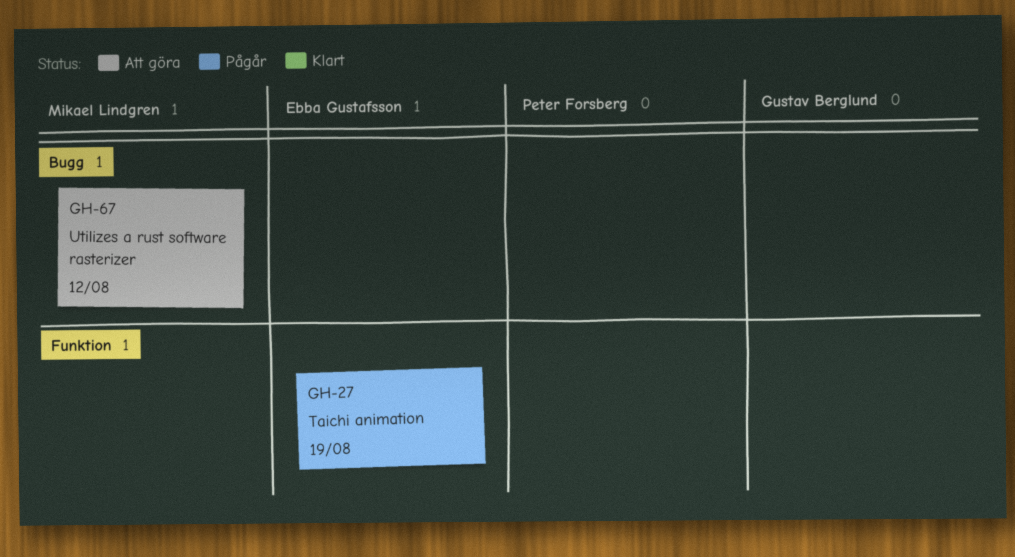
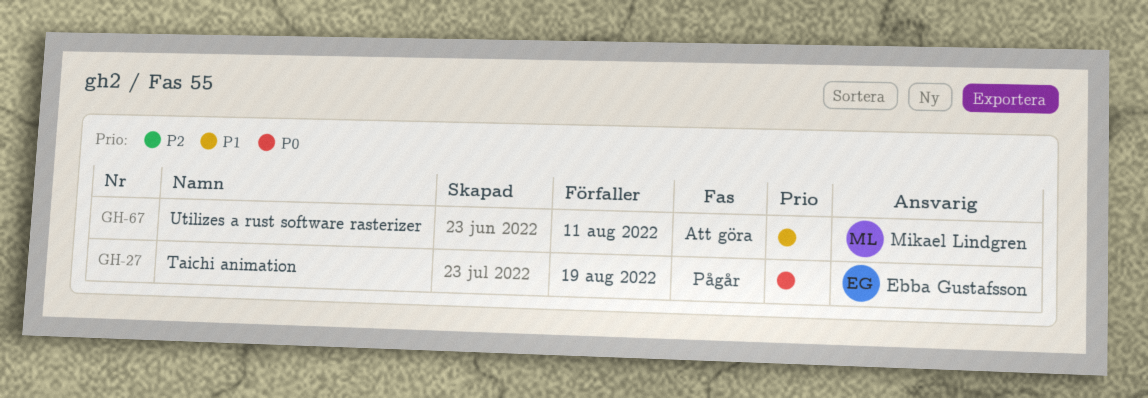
GH-67, due: Aug 12 -> Aug 11

